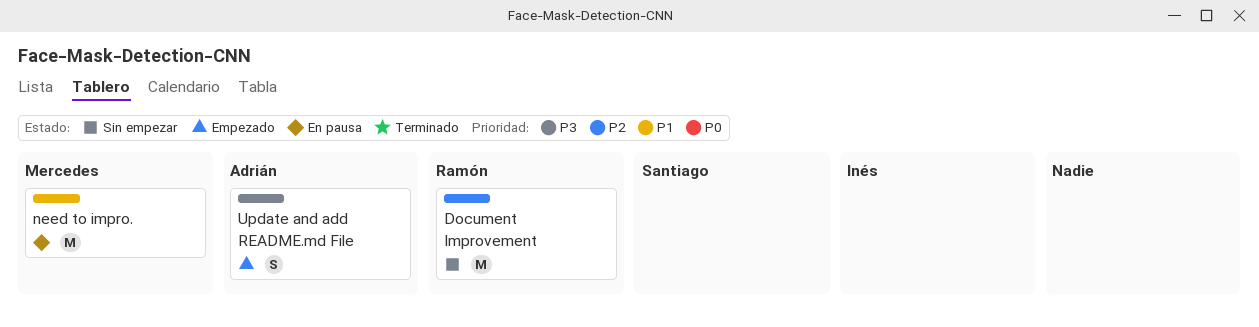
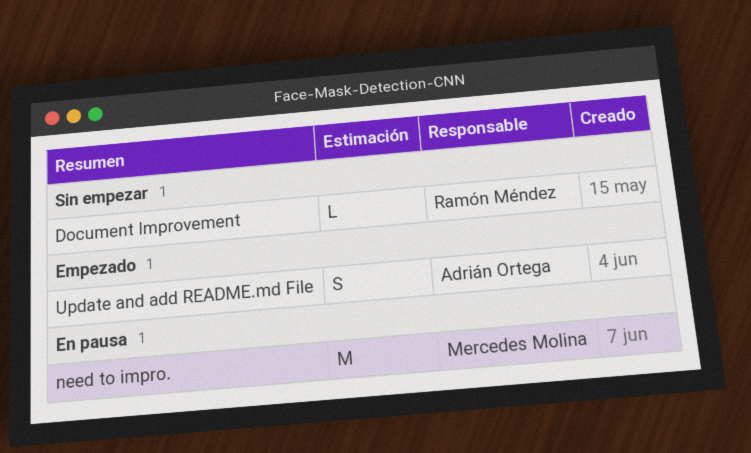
Document Improvement, estimate: M -> L

